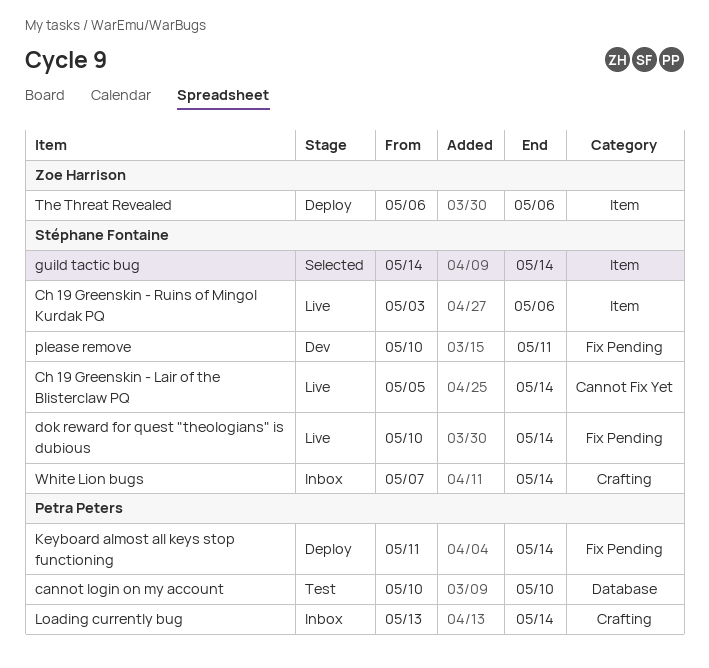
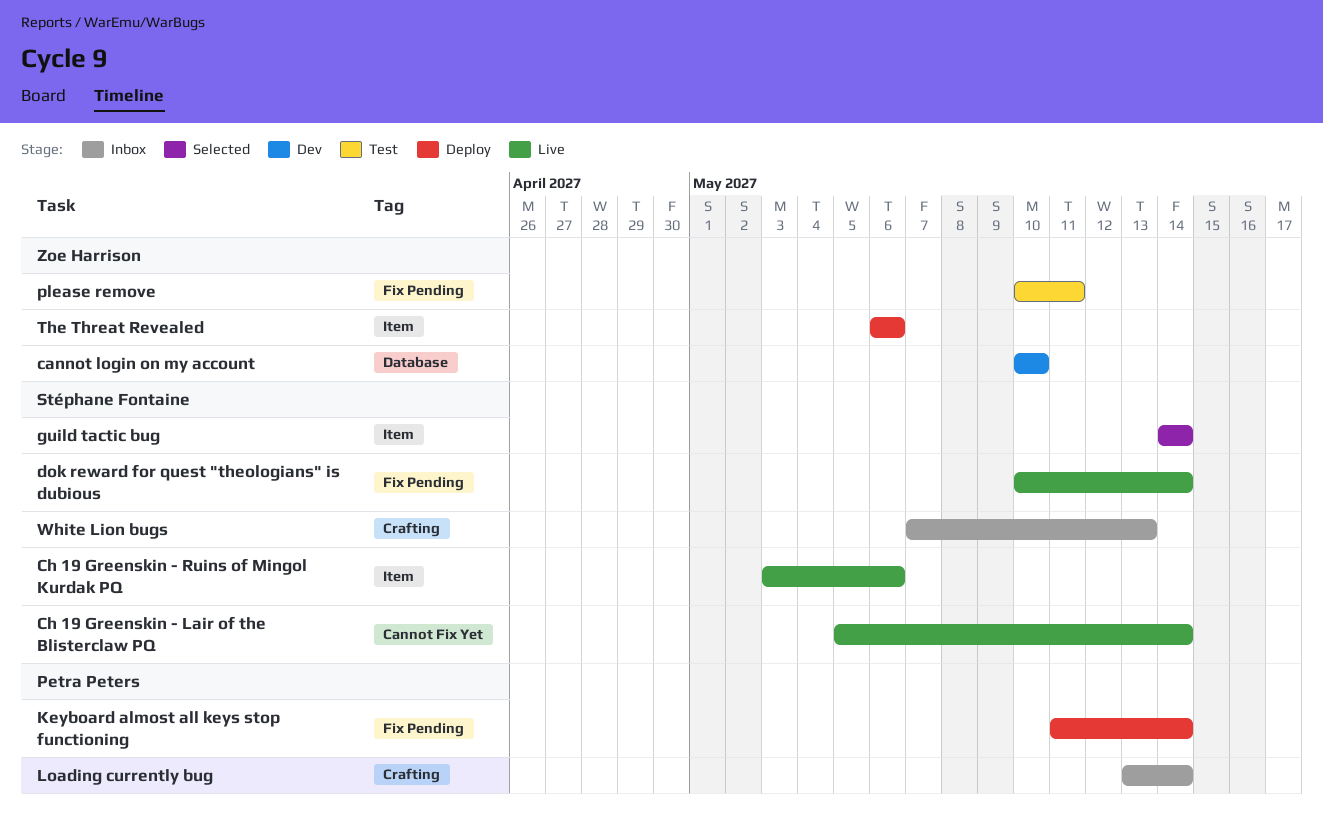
cannot login on my account, status: Test -> Dev
cannot login on my account, owner: Petra Peters -> Zoe Harrison
please remove, status: Dev -> Test
please remove, owner: Stéphane Fontaine -> Zoe Harrison
White Lion bugs, due: May 14 -> May 13

